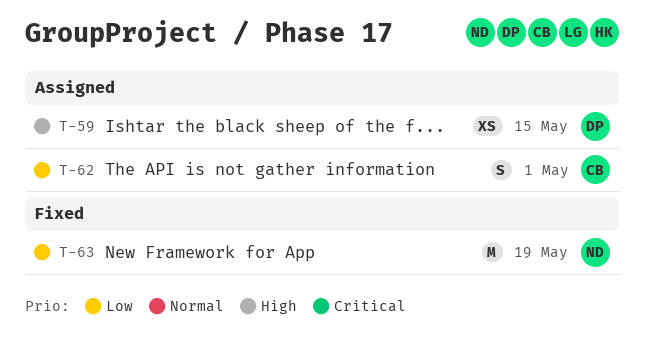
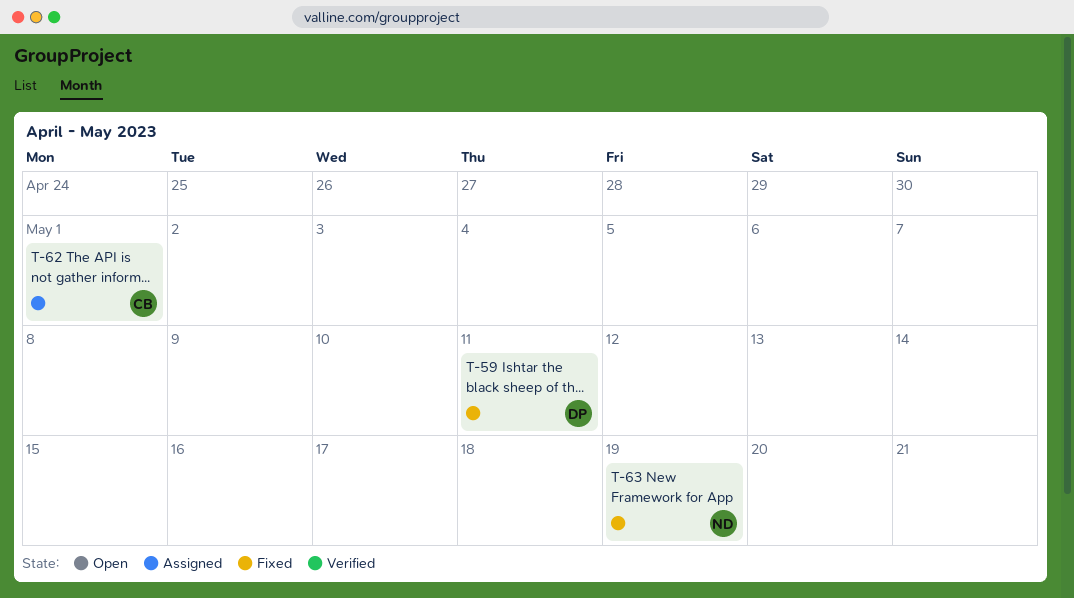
T-59, status: Assigned -> Fixed
T-59, due: May 15 -> May 11

